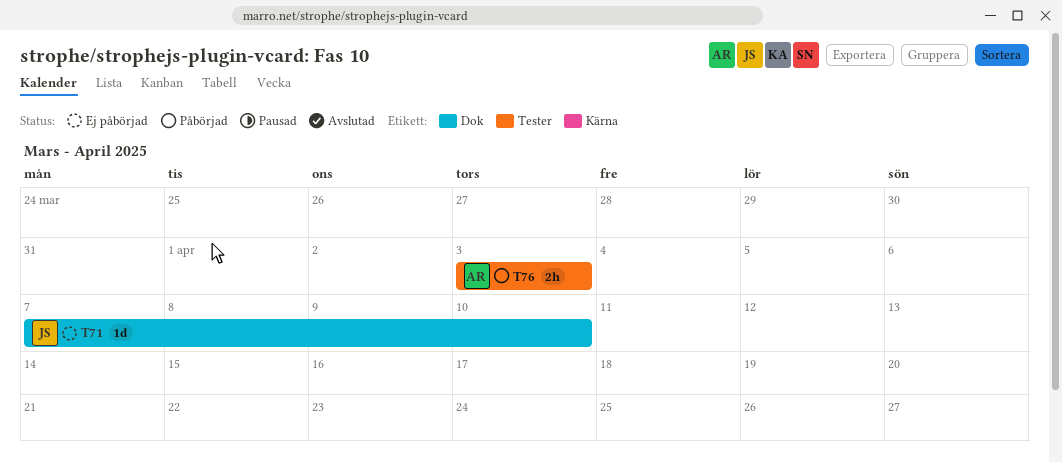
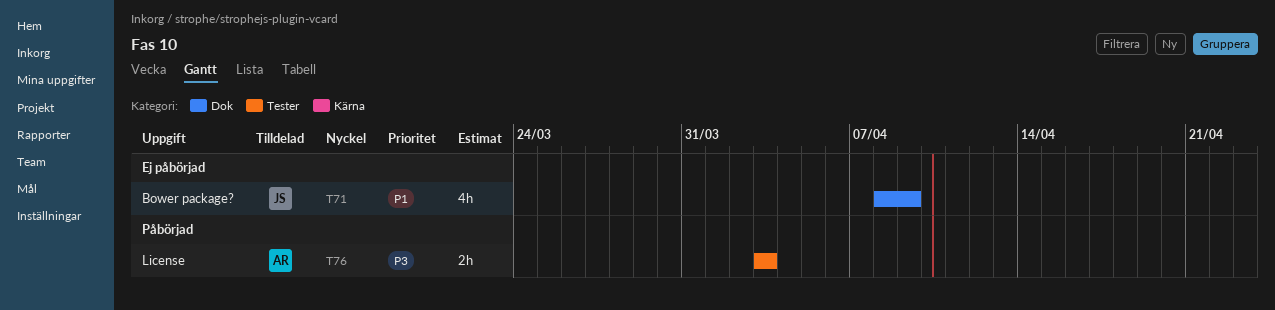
T71, estimate: 1d -> 4h
T71, start: Apr 7 -> Apr 8
T71, due: Apr 10 -> Apr 9

